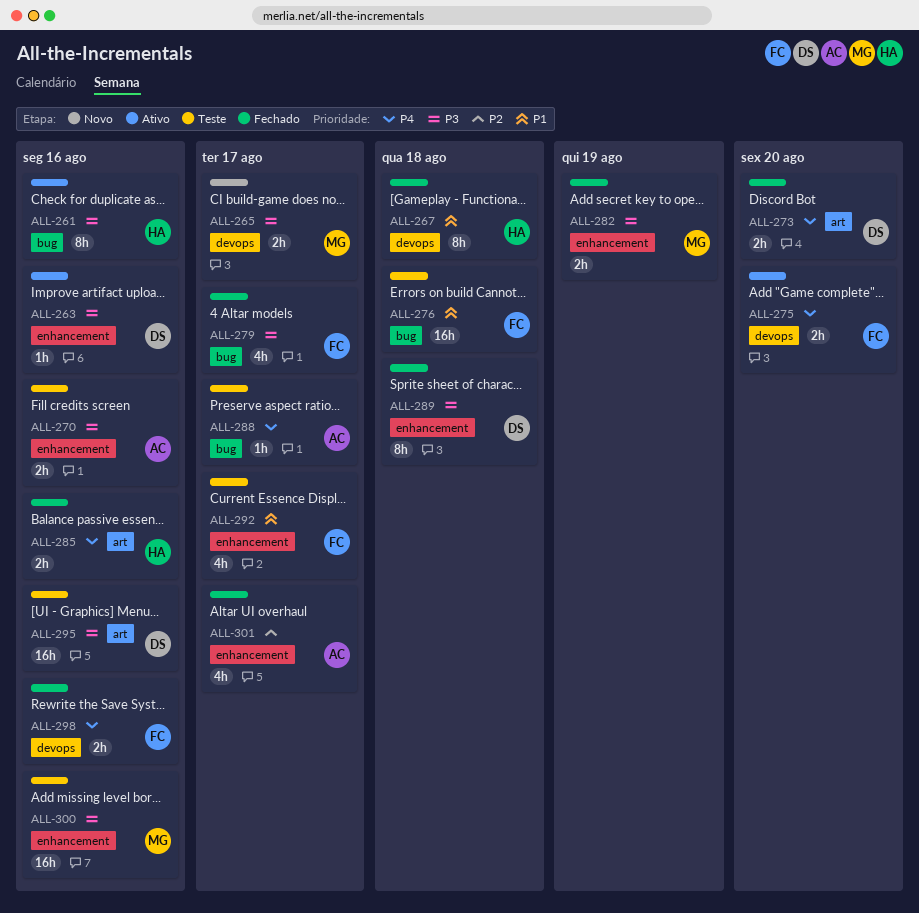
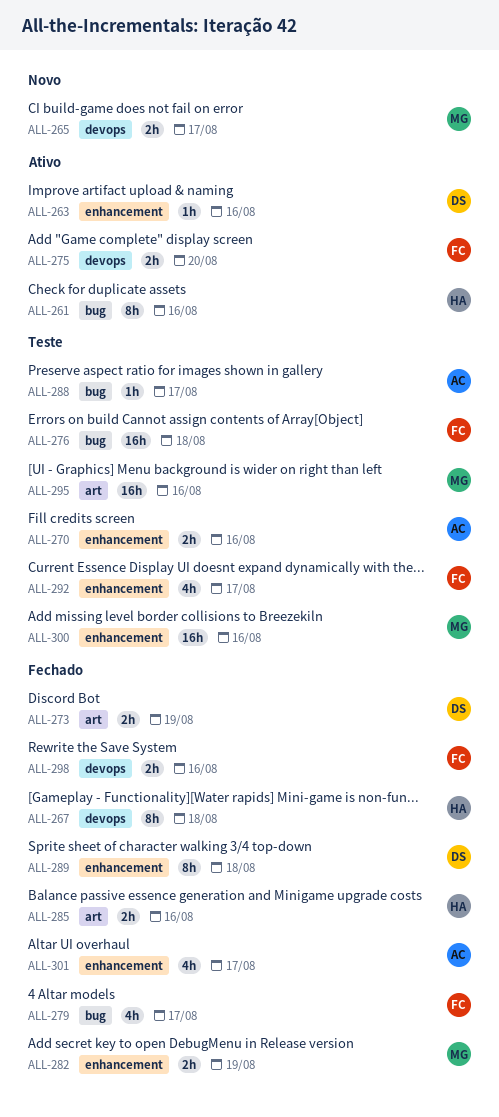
ALL-273, due: Aug 20 -> Aug 19
ALL-295, owner: DS -> MG

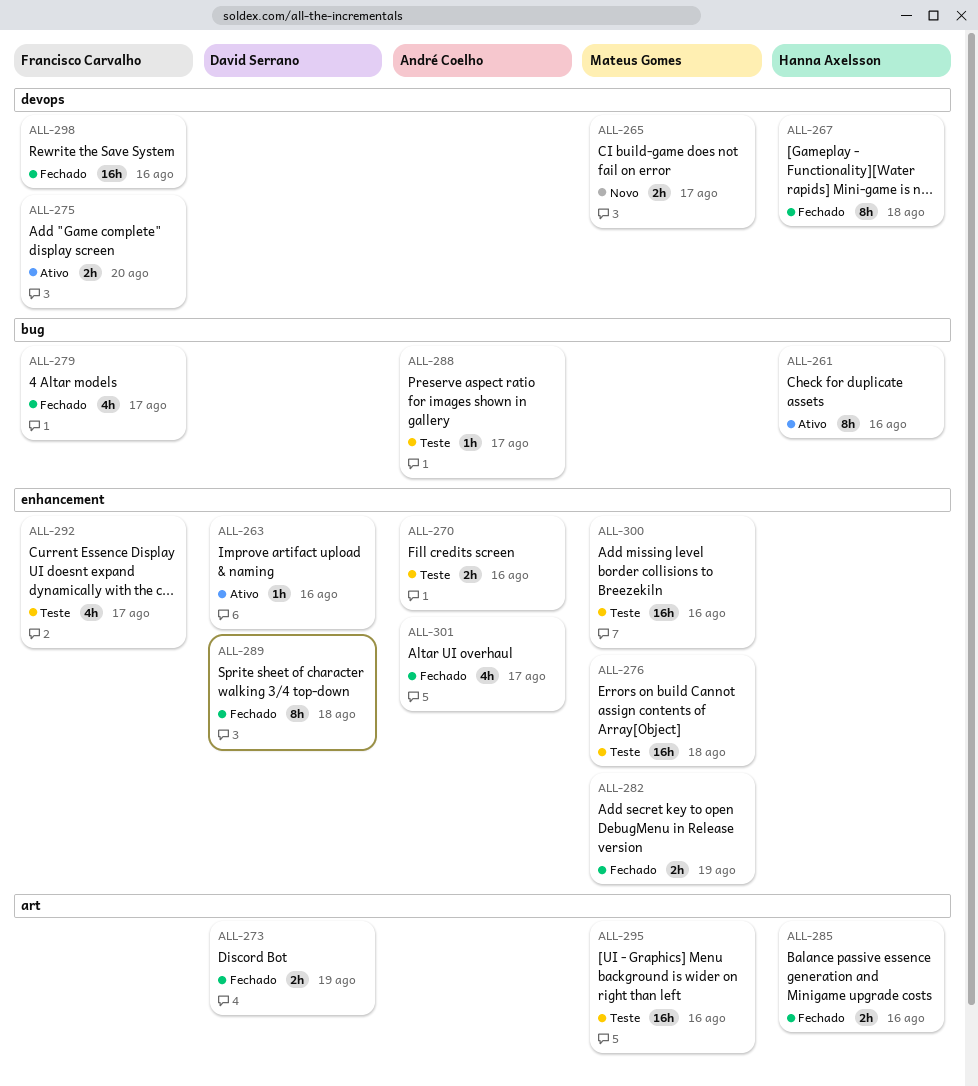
ALL-276, owner: Francisco Carvalho -> Mateus Gomes
ALL-276, label: bug -> enhancement
ALL-298, estimate: 2h -> 16h

